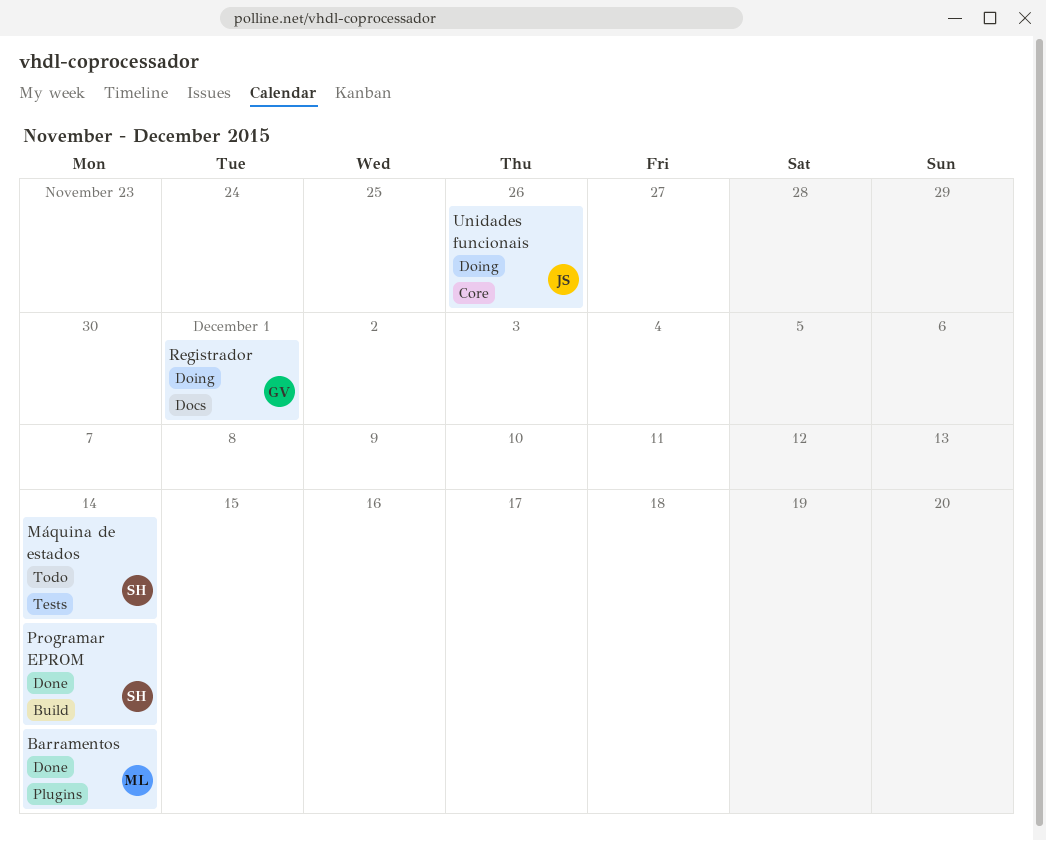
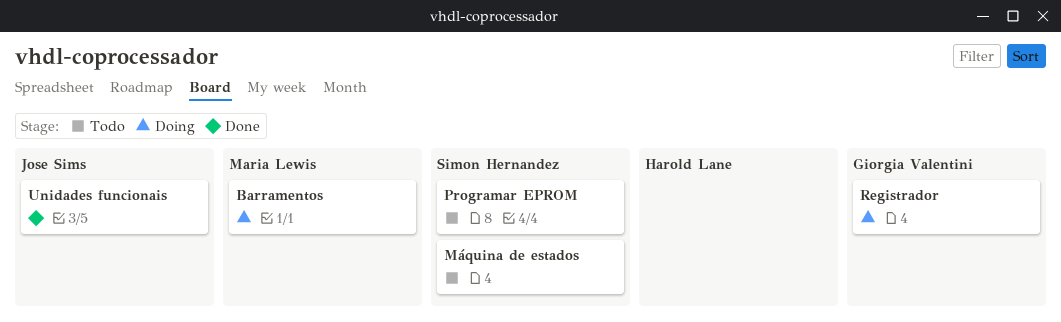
Barramentos, status: Done -> Doing
Programar EPROM, status: Done -> Todo
Unidades funcionais, status: Doing -> Done

